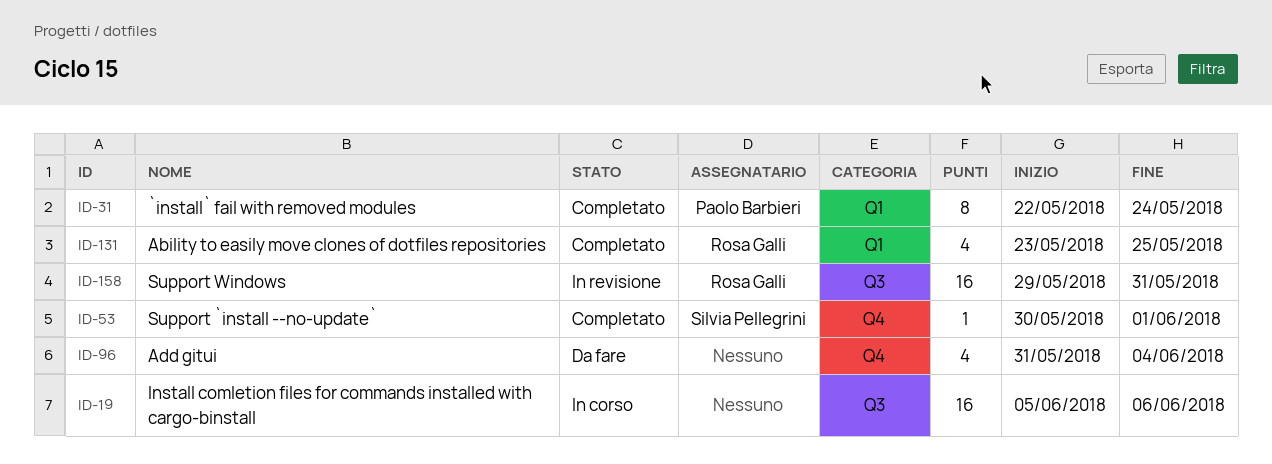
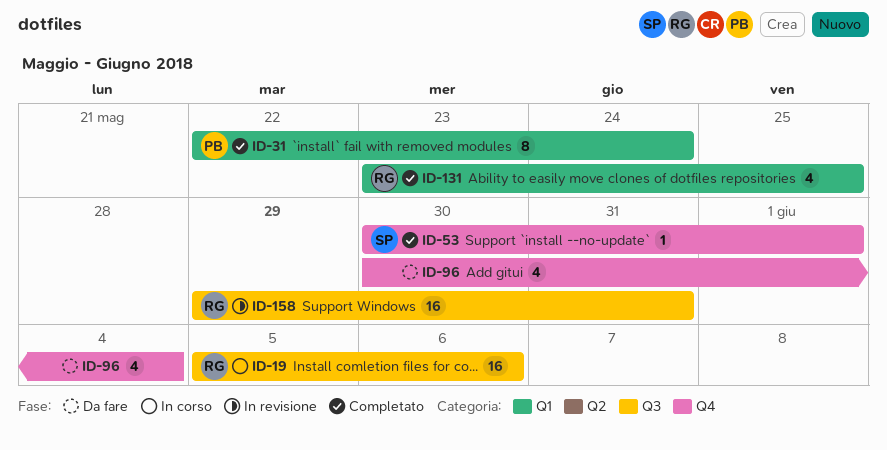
ID-19, owner: none -> Rosa Galli
ID-96, start: May 31 -> May 30

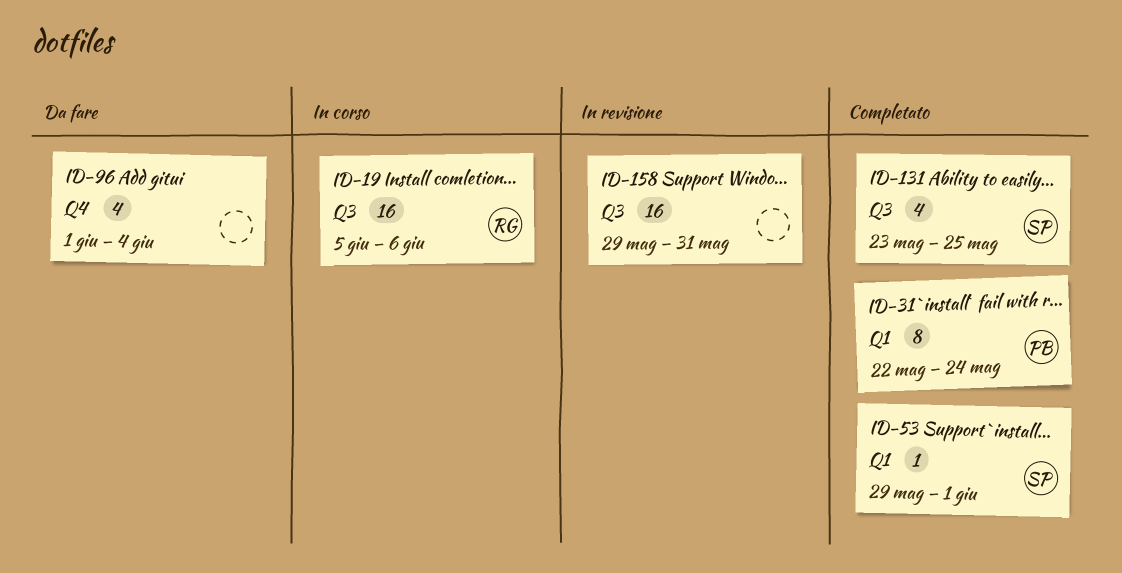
ID-53, label: Q4 -> Q1
ID-53, start: May 30 -> May 29
ID-96, start: May 30 -> Jun 1
ID-131, owner: RG -> SP
ID-131, label: Q1 -> Q3
ID-158, owner: RG -> none

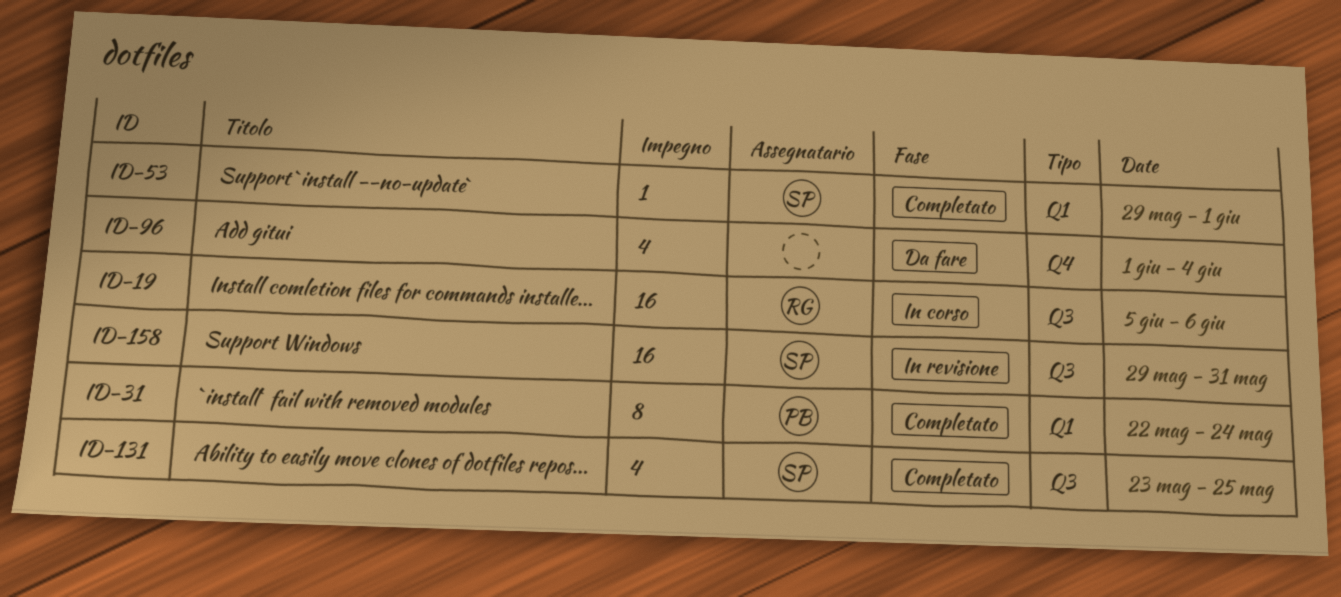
ID-158, owner: none -> SP

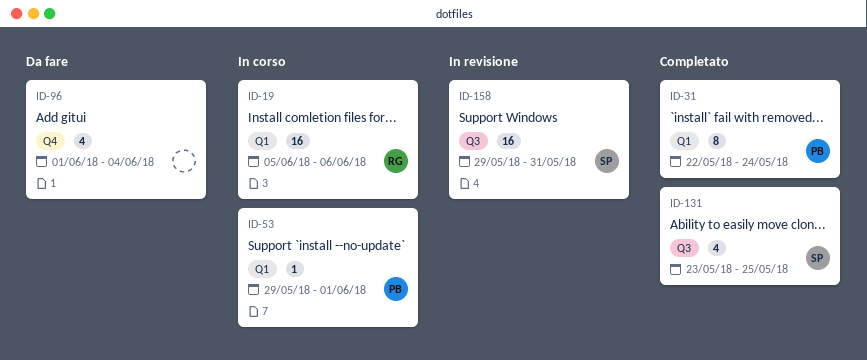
ID-19, label: Q3 -> Q1
ID-53, status: Completato -> In corso
ID-53, owner: SP -> PB

